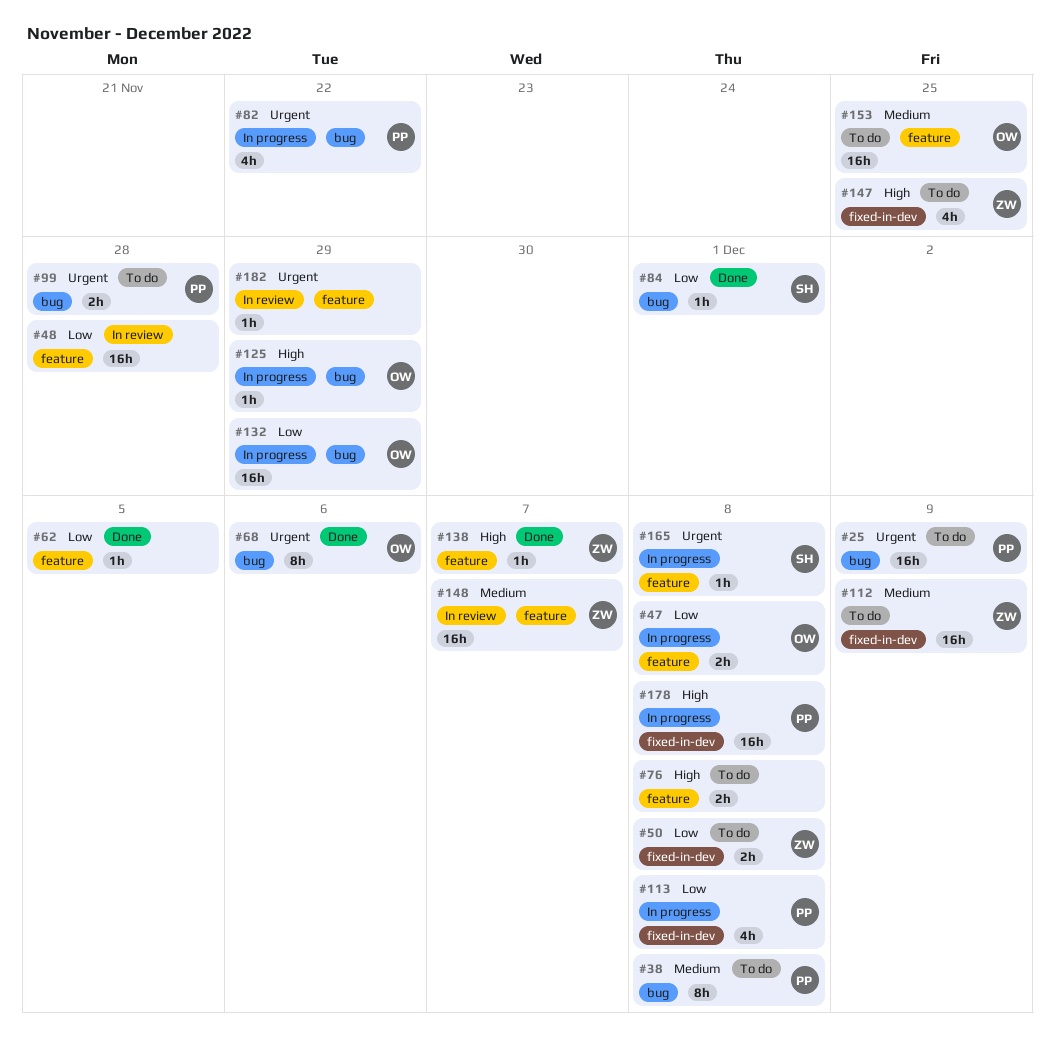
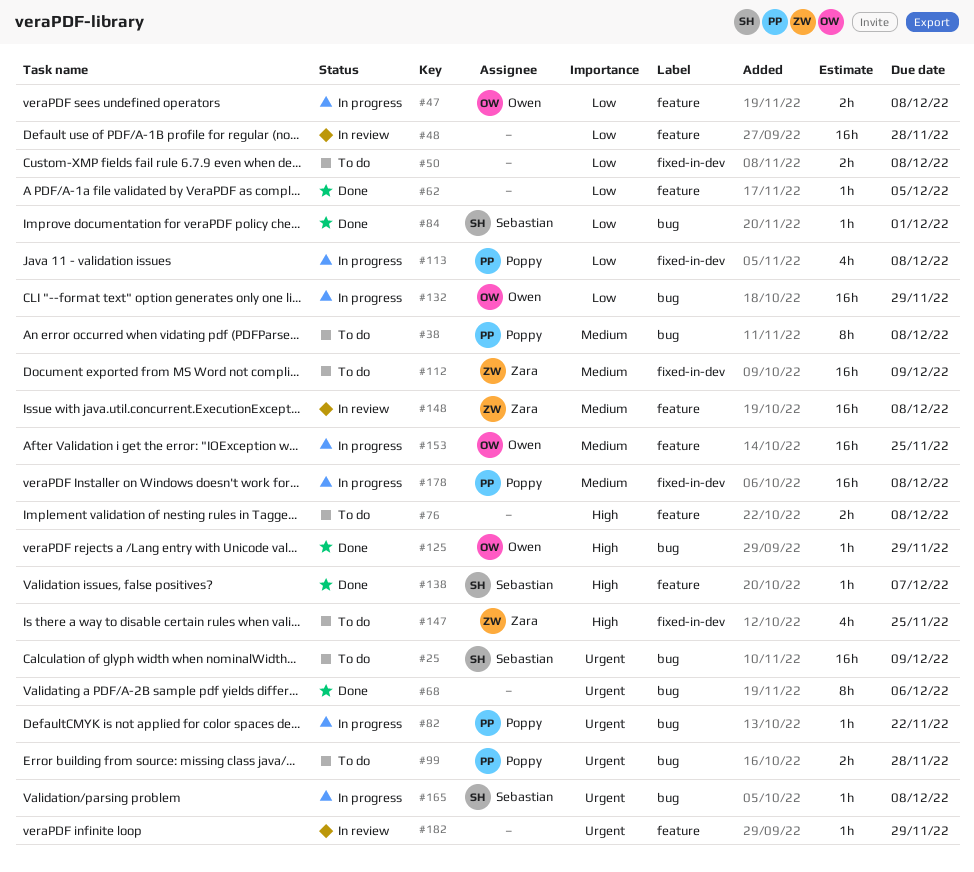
#25, owner: Poppy -> Sebastian
#50, owner: Zara -> none
#68, owner: Owen -> none
#82, estimate: 4h -> 1h
#125, status: In progress -> Done
#138, owner: Zara -> Sebastian
#148, due: Dec 7 -> Dec 8
#153, status: To do -> In progress
#165, label: feature -> bug
#178, priority: High -> Medium

